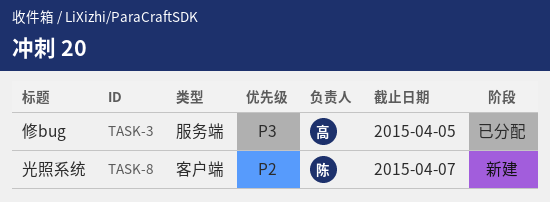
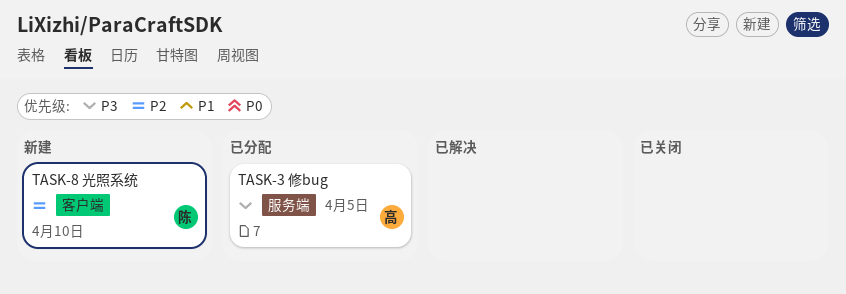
TASK-8, due: Apr 7 -> Apr 10

